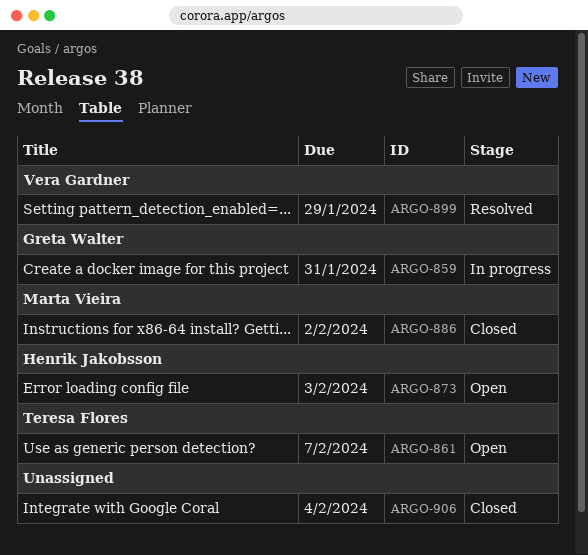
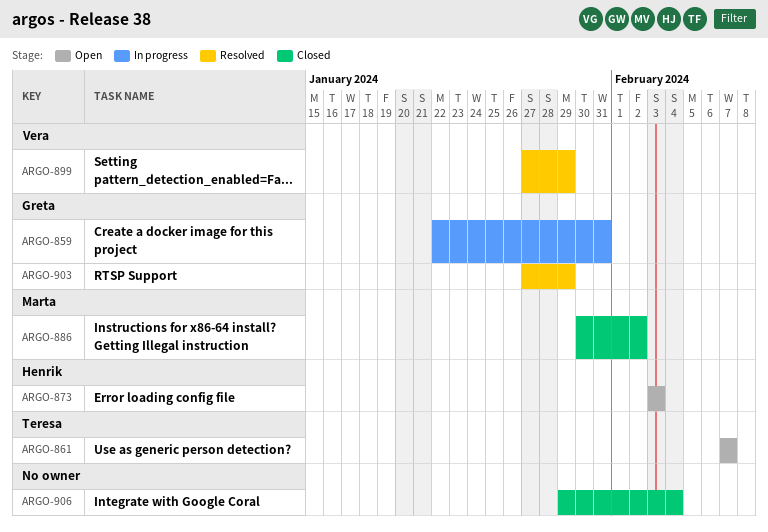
ARGO-903: none -> present

